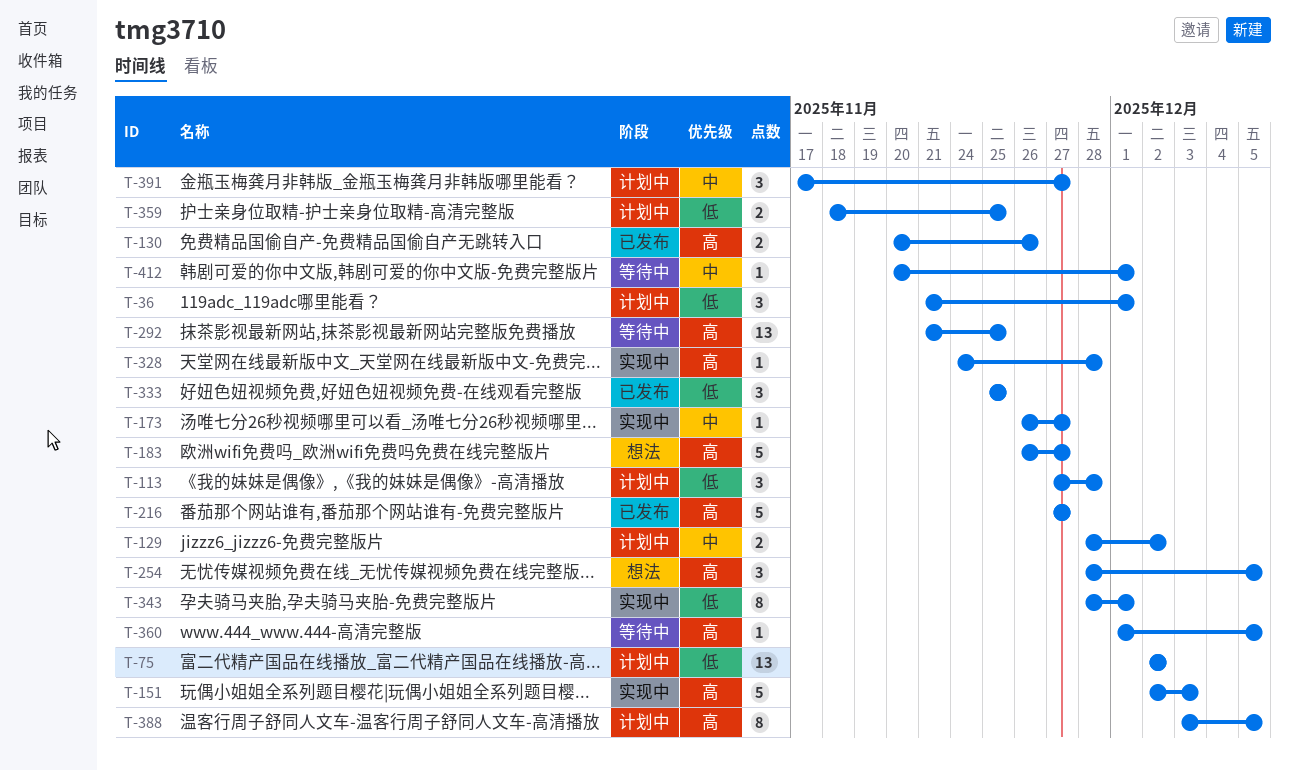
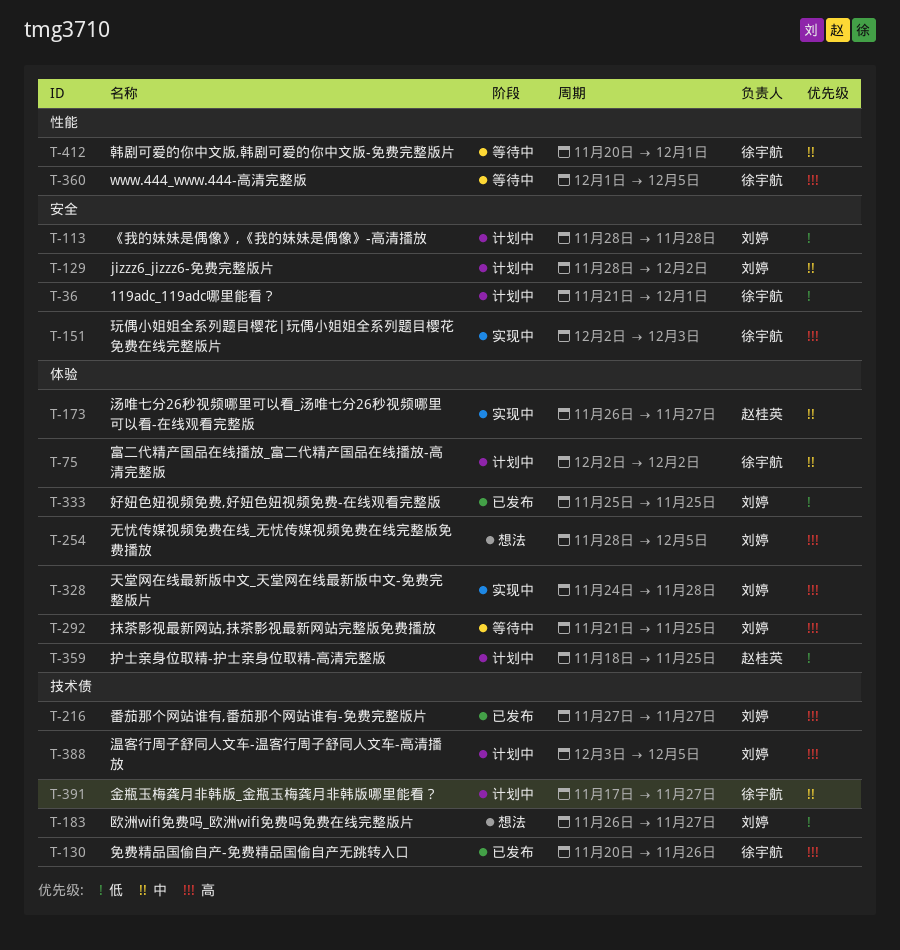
T-75, priority: 低 -> 中
T-113, start: Nov 27 -> Nov 28
T-183, priority: 高 -> 低
T-343: present -> none

